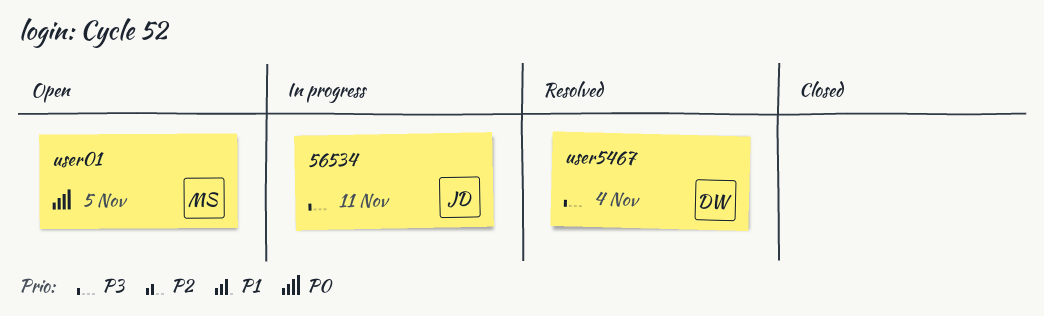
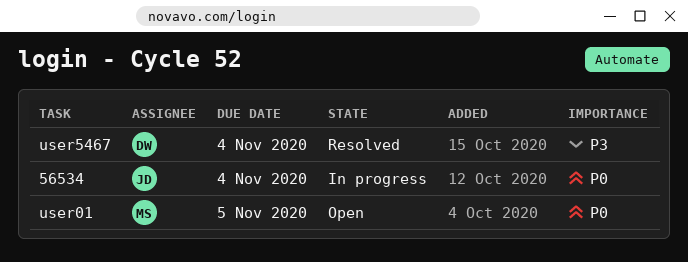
56534, priority: P3 -> P0
56534, due: Nov 11 -> Nov 4

